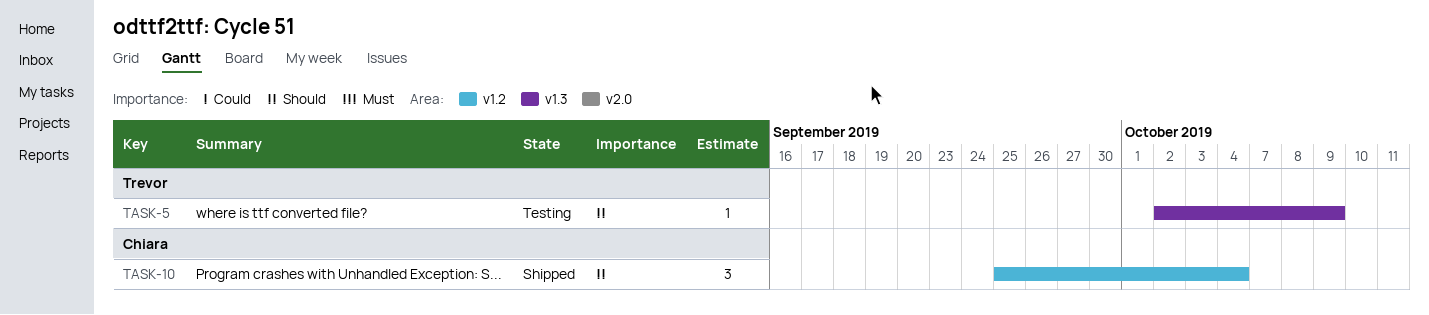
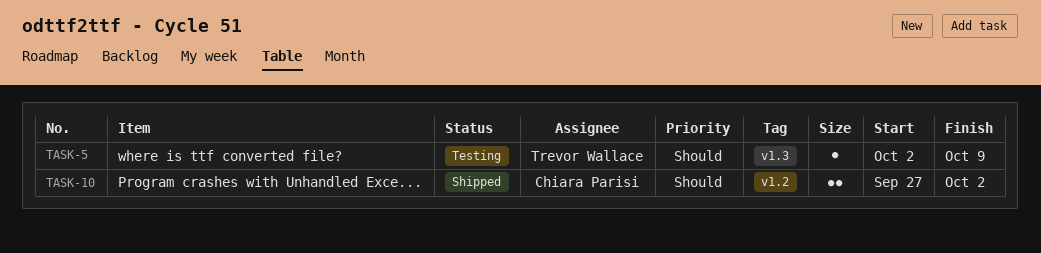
TASK-10, estimate: 3 -> 2
TASK-10, start: Sep 25 -> Sep 27
TASK-10, due: Oct 4 -> Oct 2

